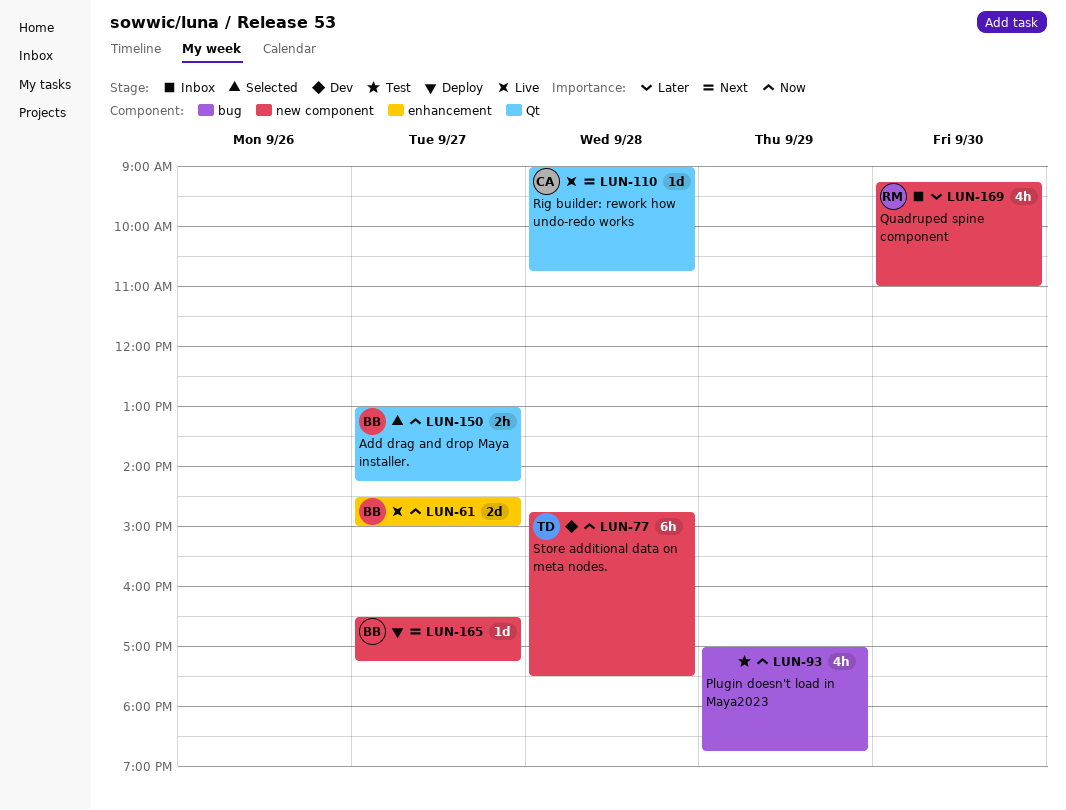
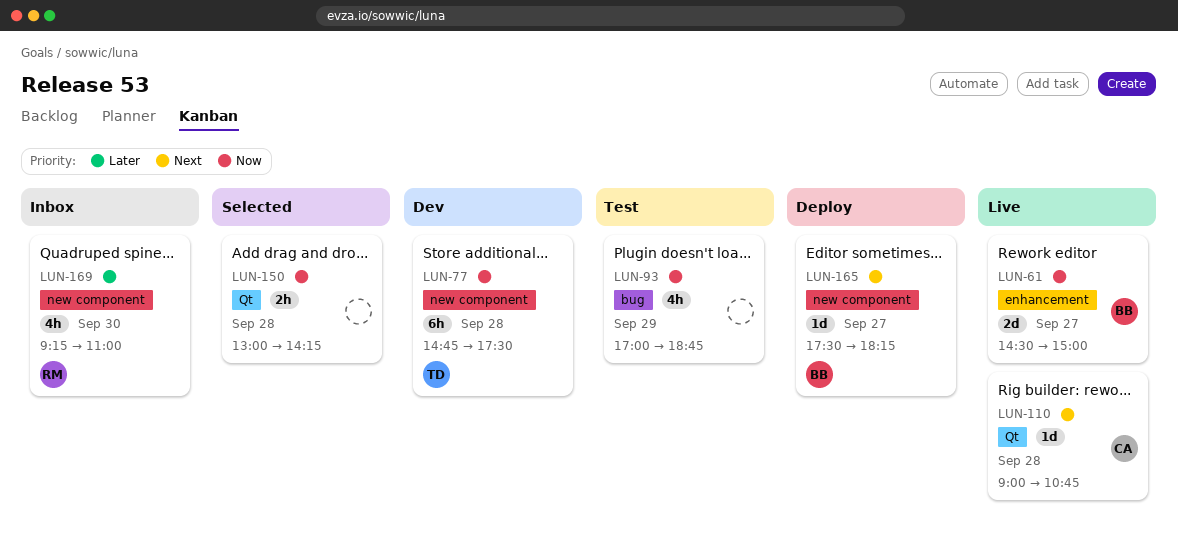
LUN-150, owner: BB -> none
LUN-150, day: Sep 27 -> Sep 28
LUN-165, begins: 16:30 -> 17:30
LUN-165, ends: 17:15 -> 18:15

